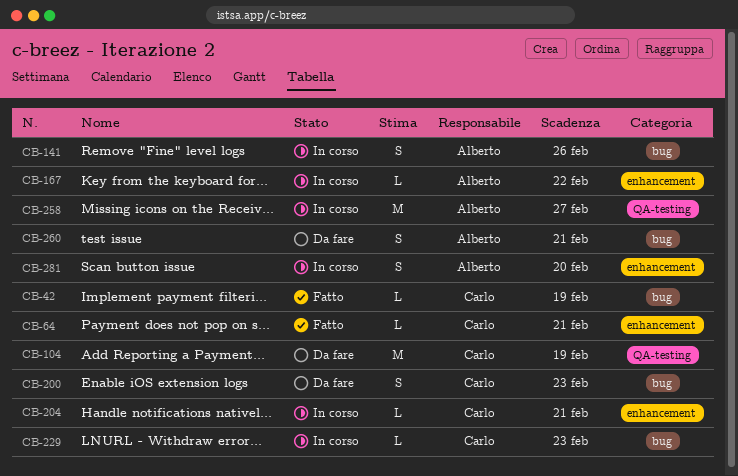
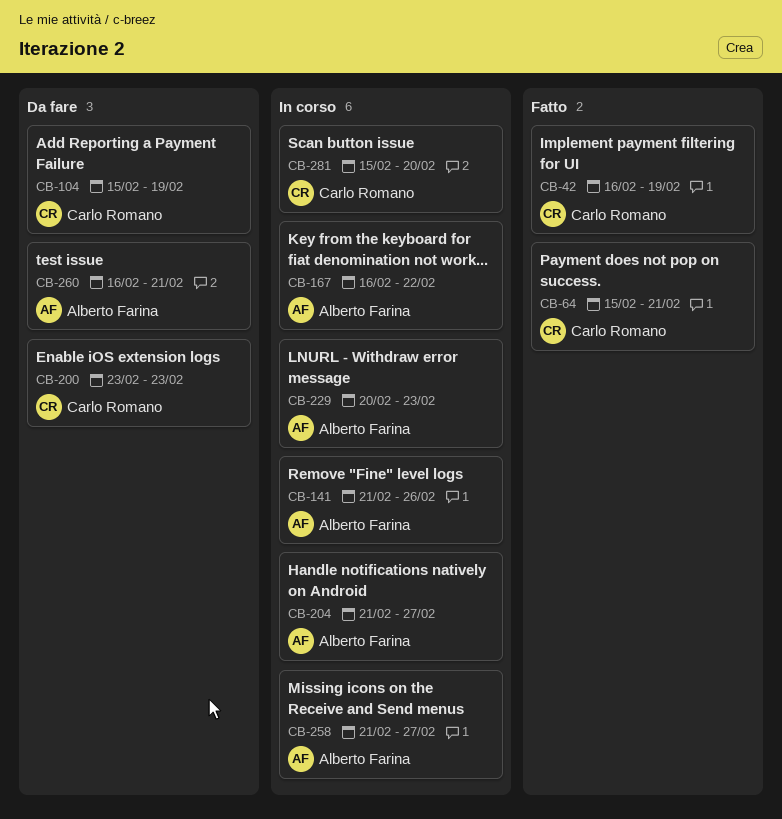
CB-204, owner: Carlo Romano -> Alberto Farina
CB-204, due: Feb 21 -> Feb 27
CB-229, owner: Carlo Romano -> Alberto Farina
CB-281, owner: Alberto Farina -> Carlo Romano

